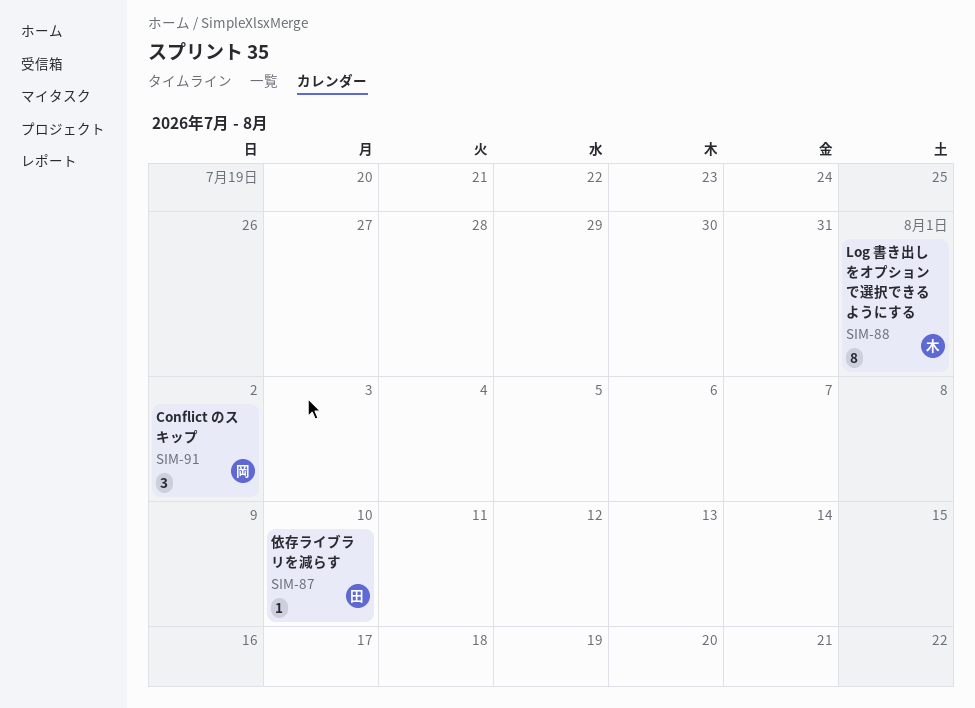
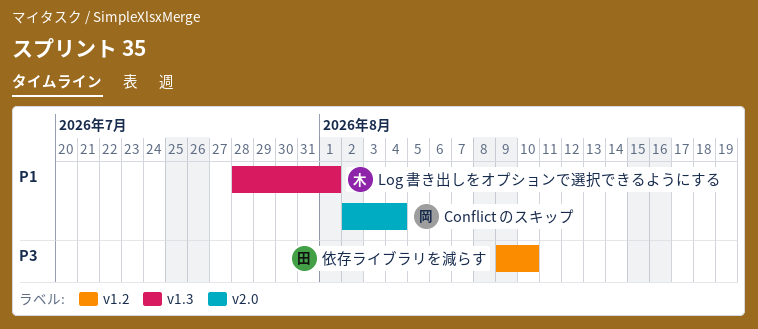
Conflict のスキップ, due: Aug 2 -> Aug 4

